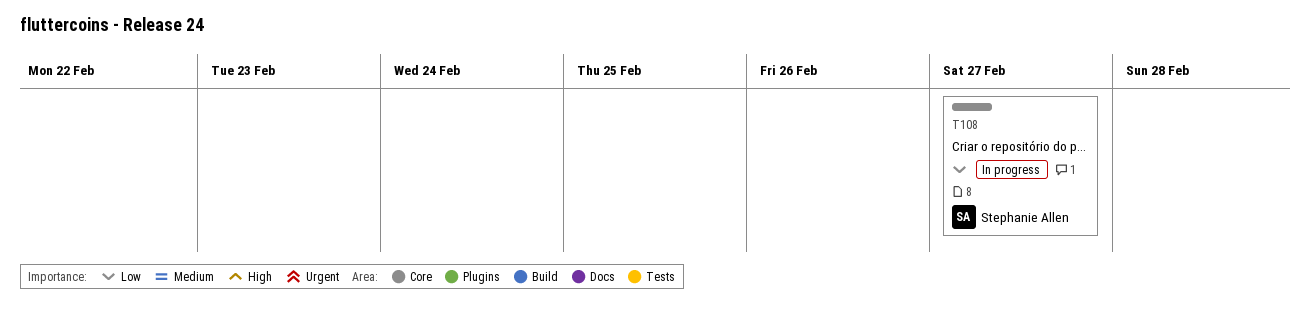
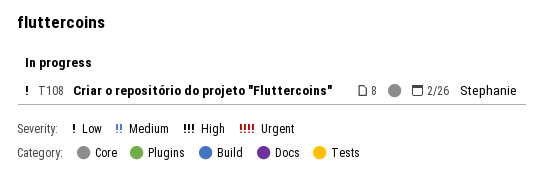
T108, due: Feb 27 -> Feb 26

